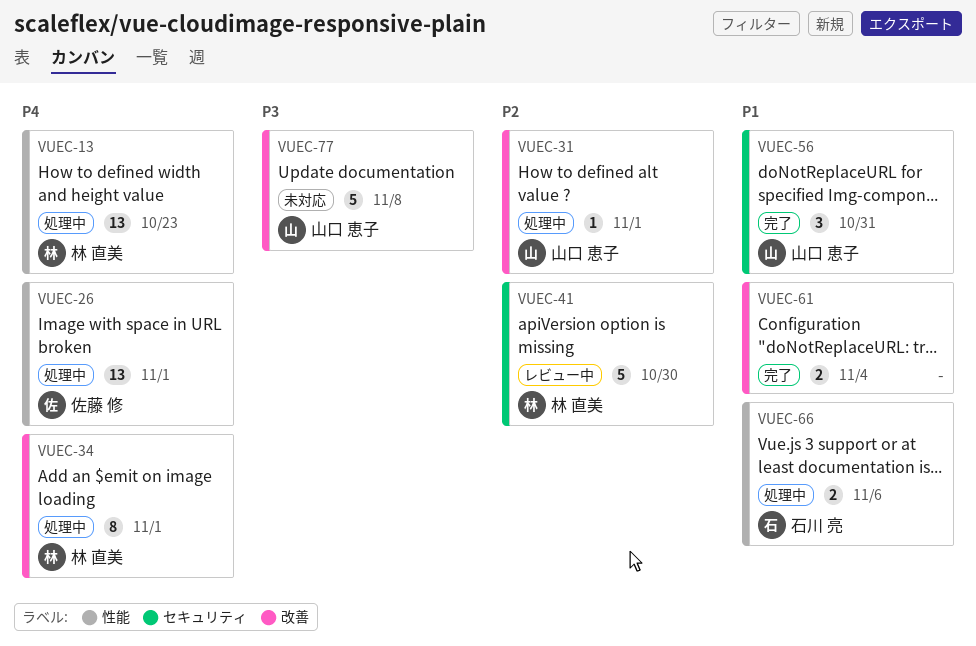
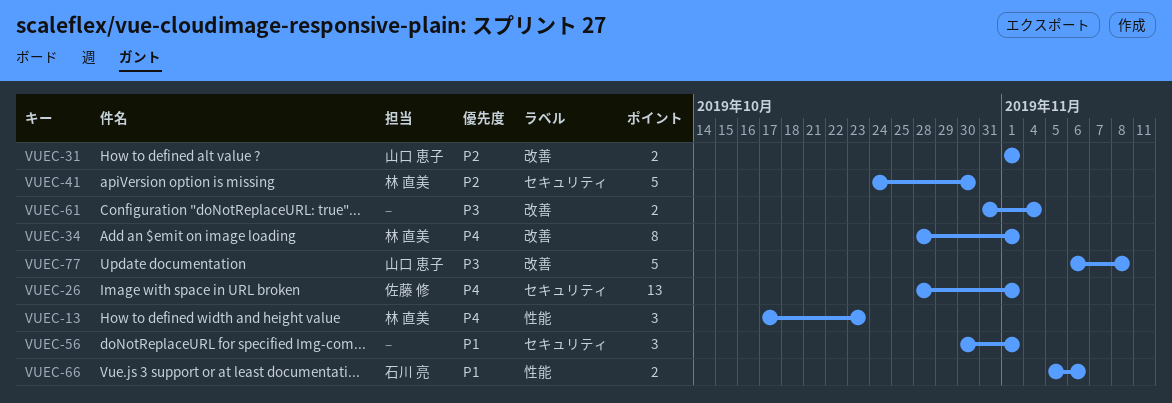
VUEC-13, estimate: 13 -> 3
VUEC-26, label: 性能 -> セキュリティ
VUEC-31, estimate: 1 -> 2
VUEC-56, owner: 山口 恵子 -> none
VUEC-56, due: Oct 31 -> Nov 1
VUEC-61, priority: P1 -> P3

